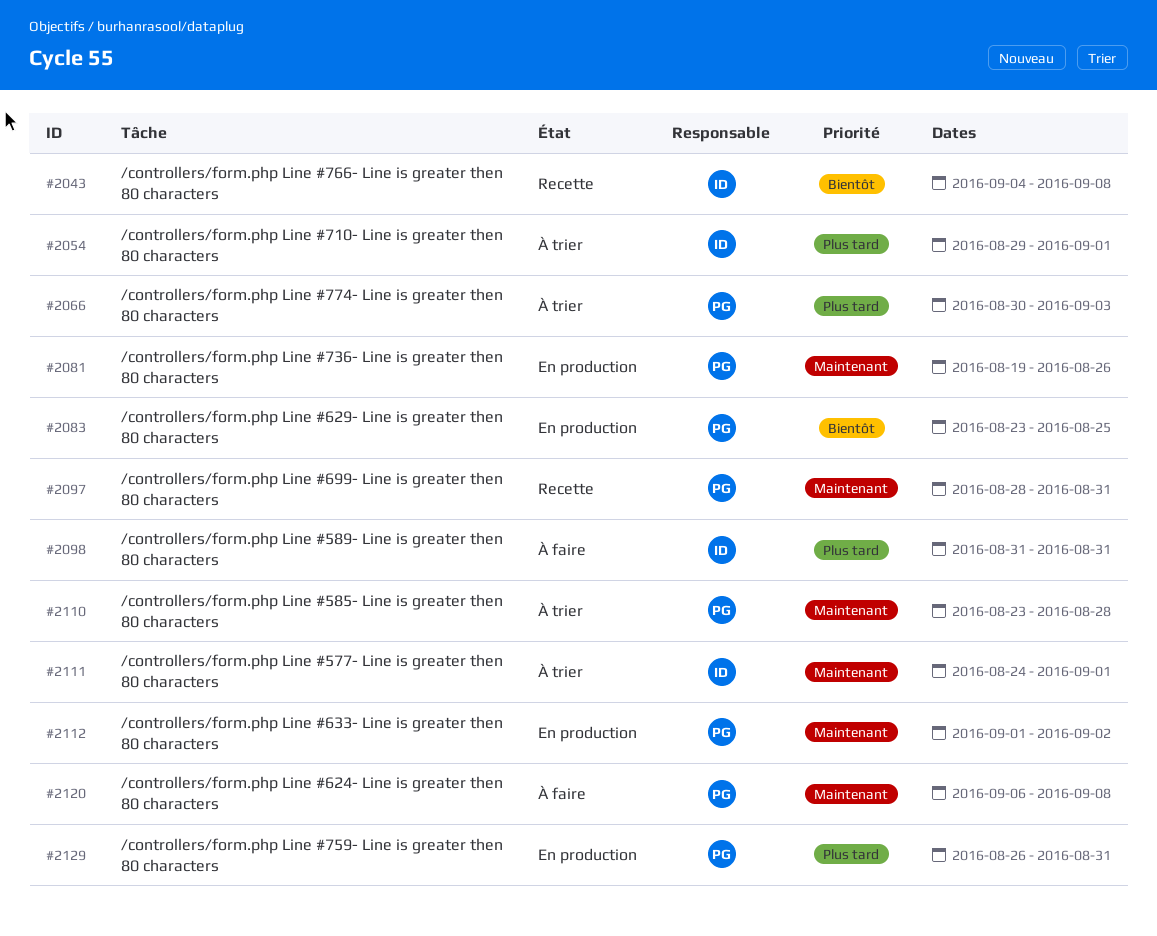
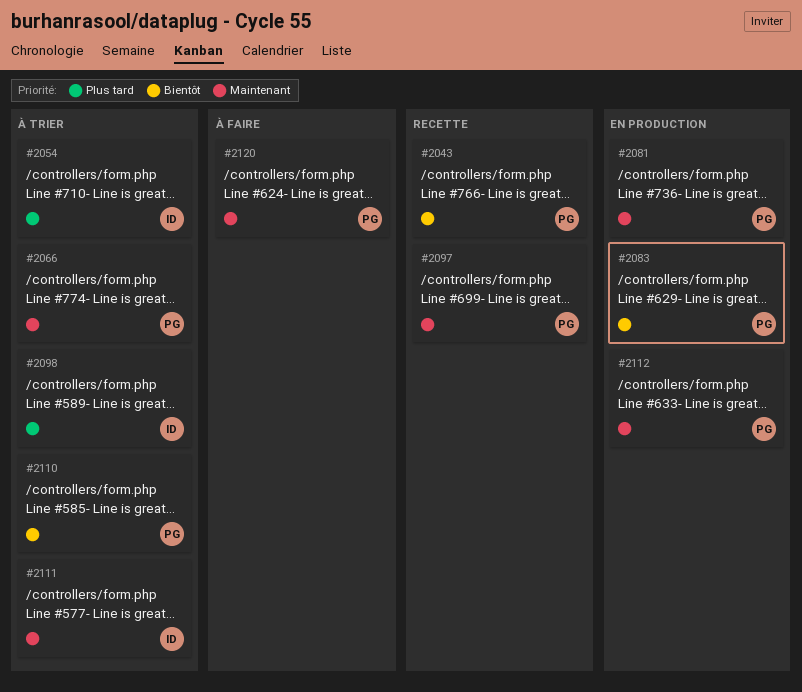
#2043, owner: ID -> PG
#2066, priority: Plus tard -> Maintenant
#2098, status: À faire -> À trier
#2110, priority: Maintenant -> Bientôt
#2129: present -> none

